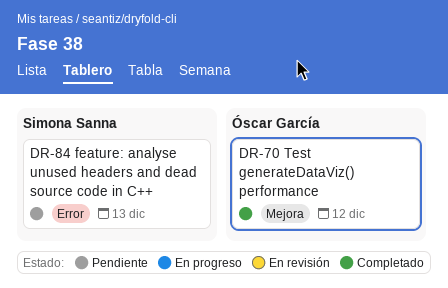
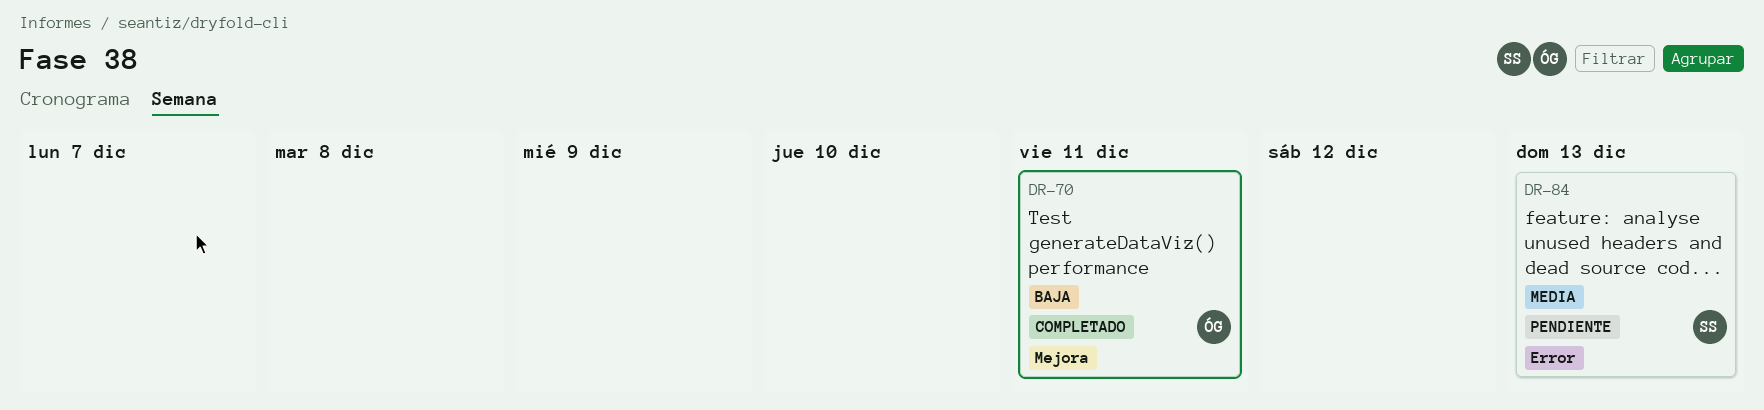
DR-70, due: Dec 12 -> Dec 11

